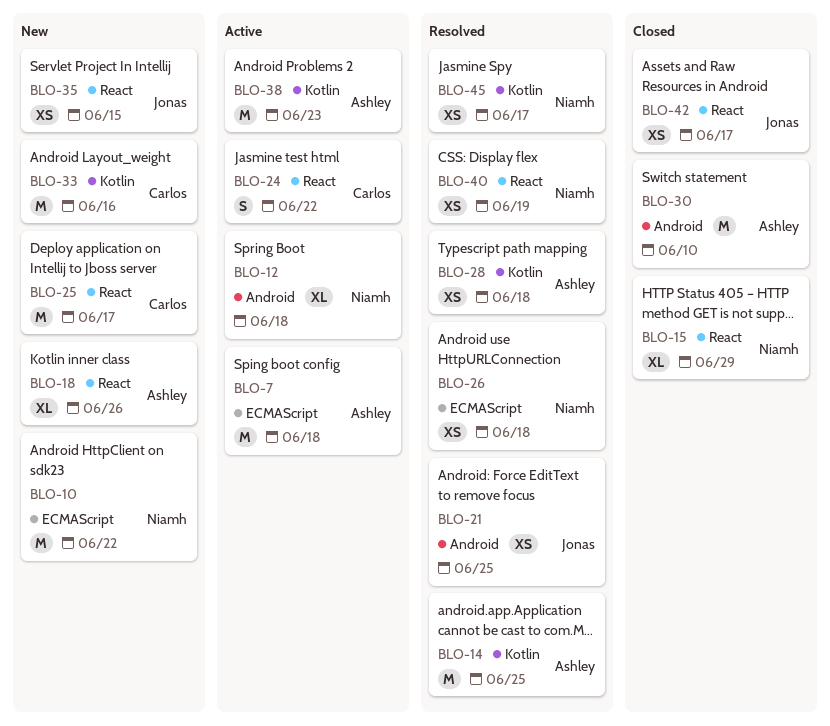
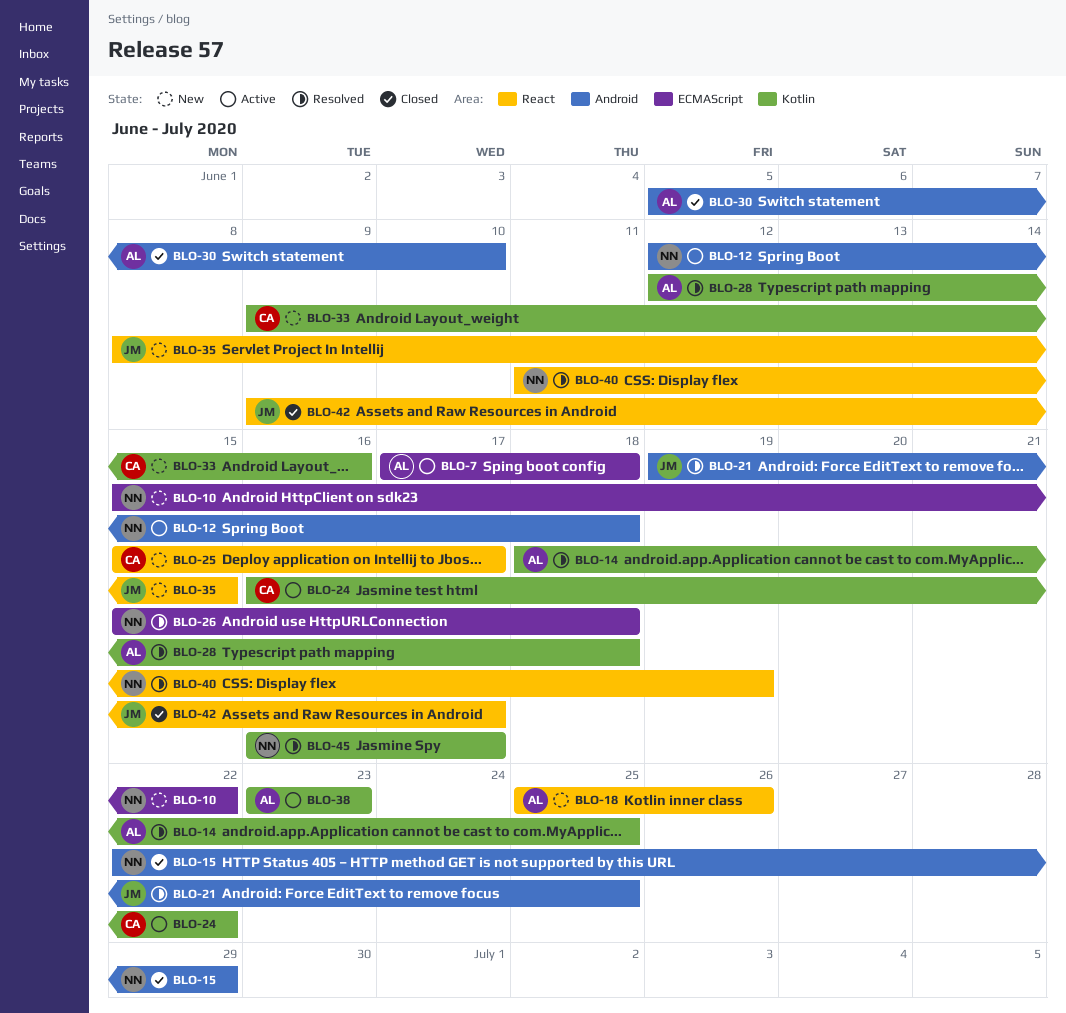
BLO-15, label: React -> Android
BLO-24, label: React -> Kotlin

